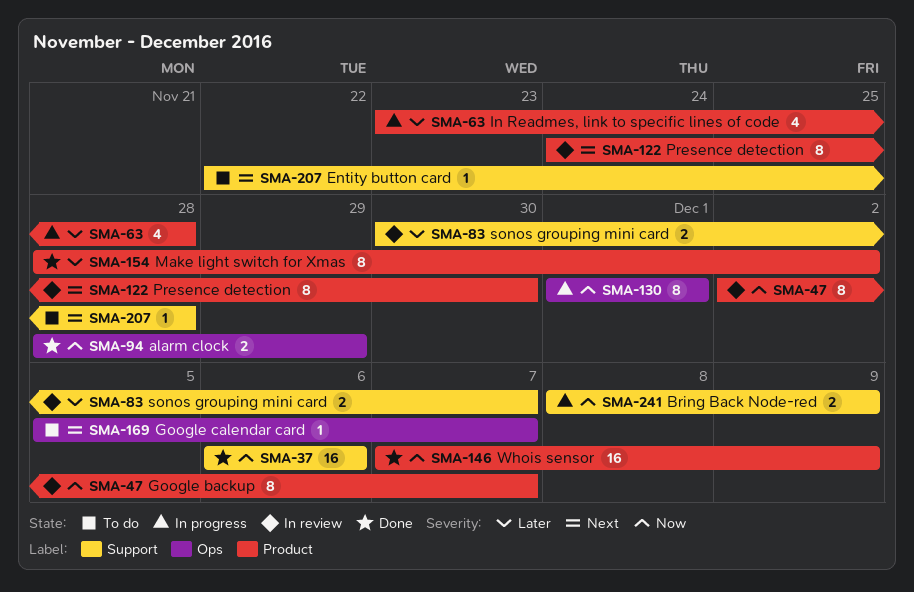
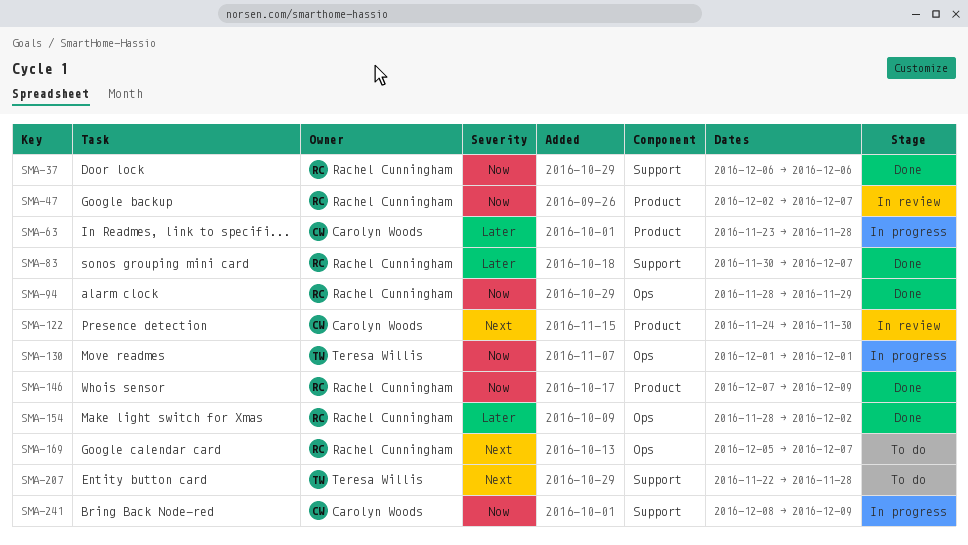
SMA-83, status: In review -> Done
SMA-154, label: Product -> Ops

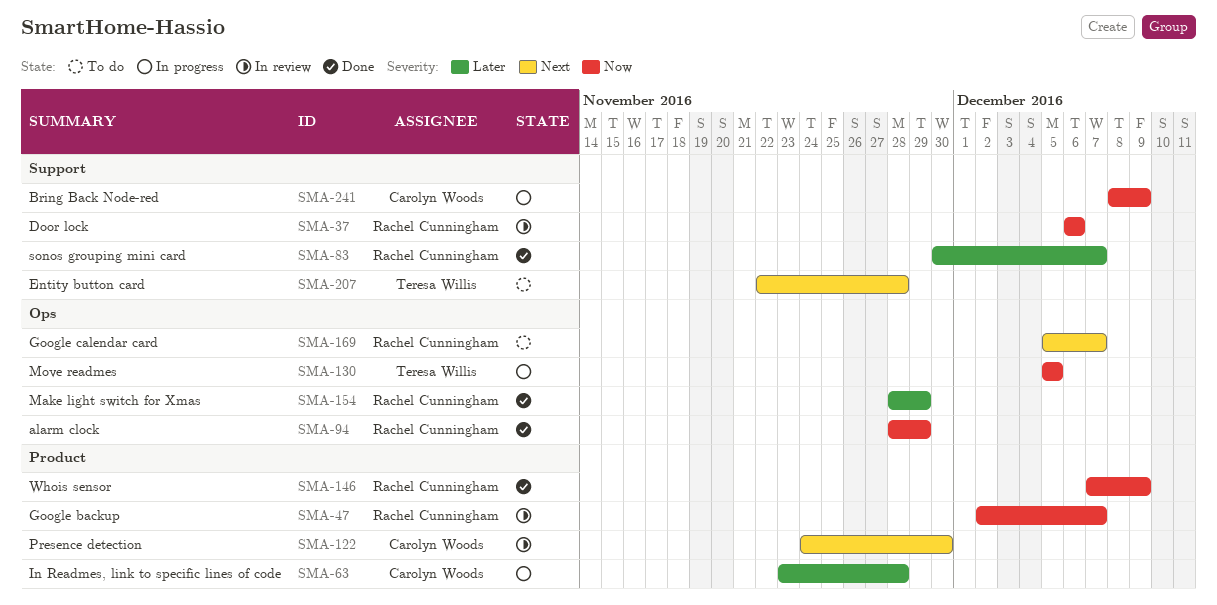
SMA-37, status: Done -> In review
SMA-130, start: Dec 1 -> Dec 5
SMA-130, due: Dec 1 -> Dec 5
SMA-154, due: Dec 2 -> Nov 29

